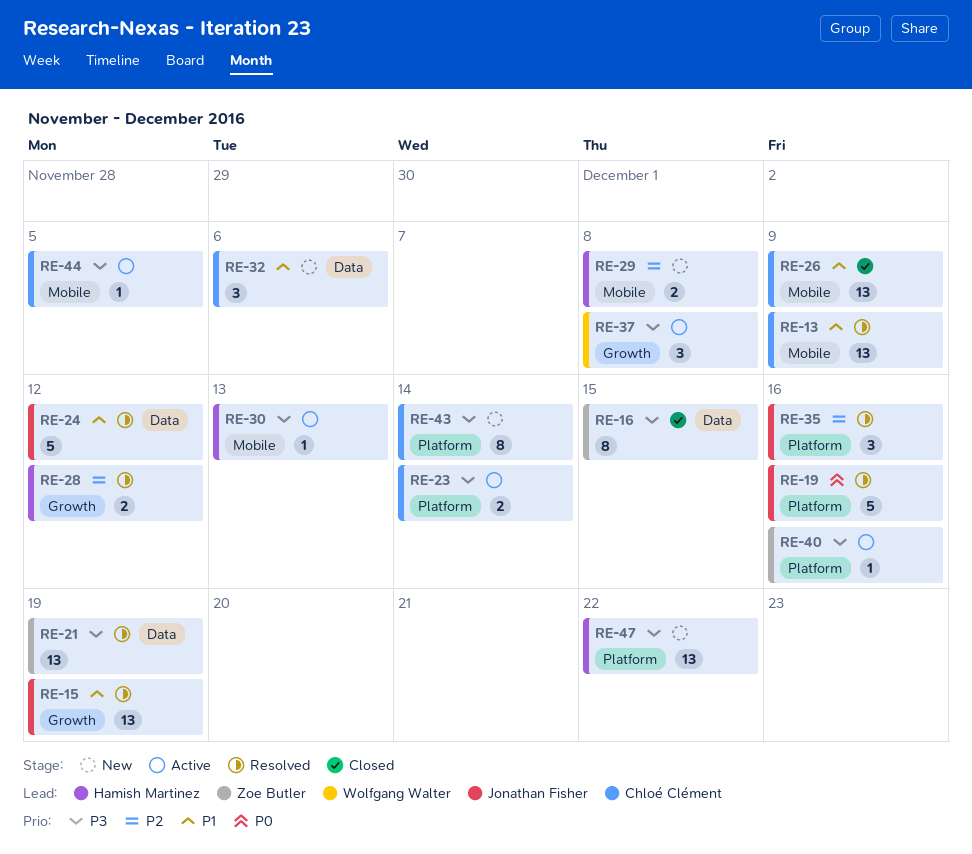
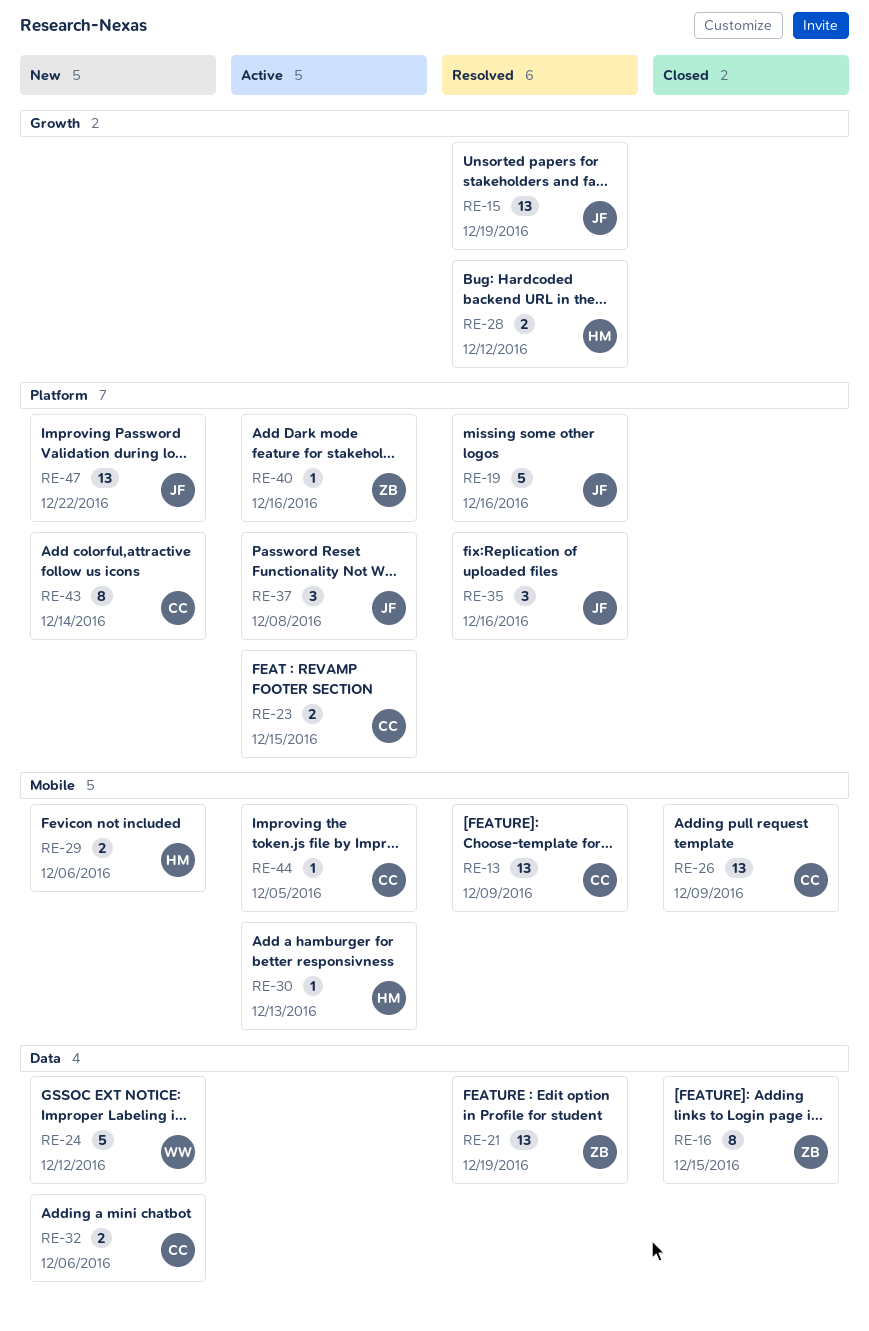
RE-23, due: Dec 14 -> Dec 15
RE-24, status: Resolved -> New
RE-24, owner: Jonathan Fisher -> Wolfgang Walter
RE-29, due: Dec 8 -> Dec 6
RE-32, estimate: 3 -> 2
RE-37, owner: Wolfgang Walter -> Jonathan Fisher
RE-37, label: Growth -> Platform
RE-47, owner: Hamish Martinez -> Jonathan Fisher

